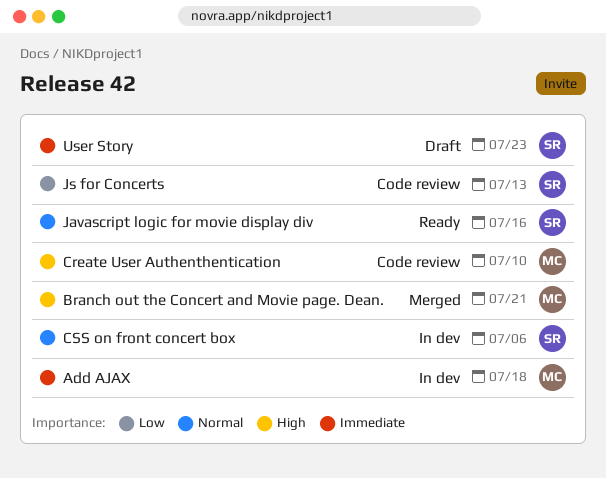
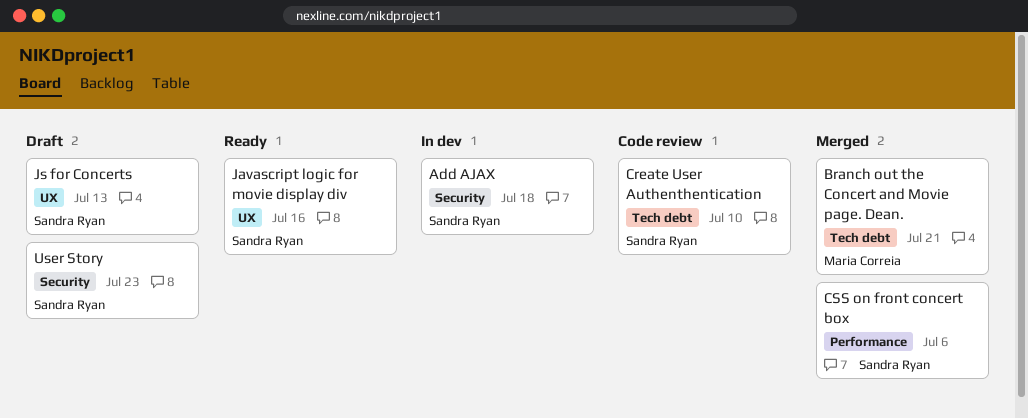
Add AJAX, owner: Maria Correia -> Sandra Ryan
Create User Authenthentication, owner: Maria Correia -> Sandra Ryan
CSS on front concert box, status: In dev -> Merged
Js for Concerts, status: Code review -> Draft

